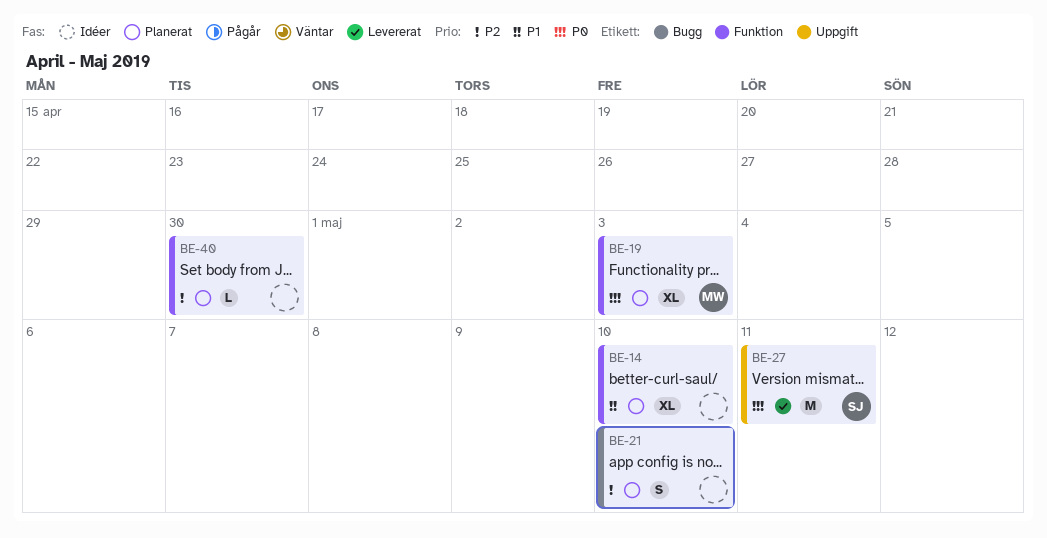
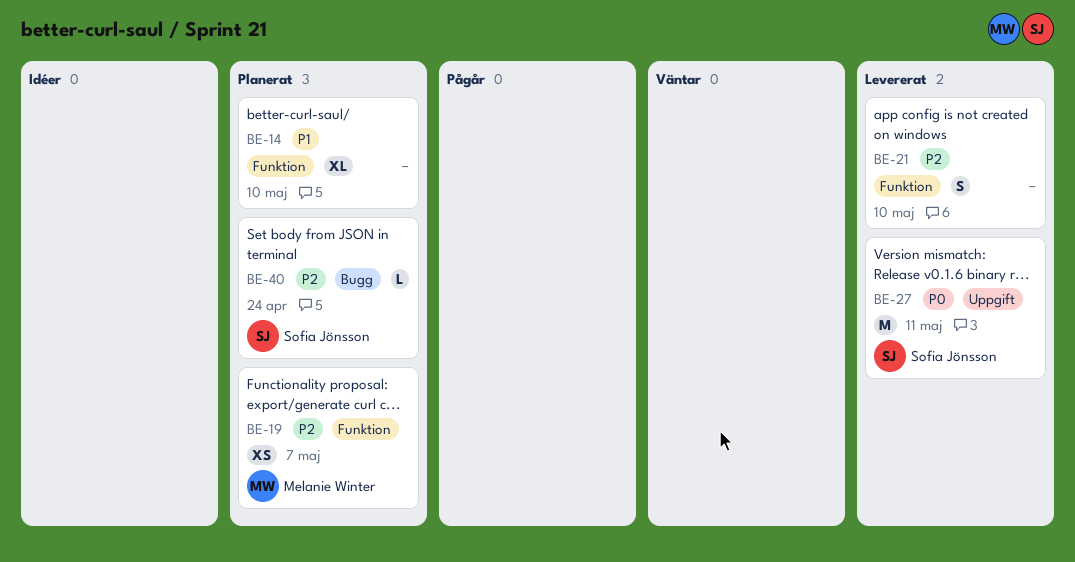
BE-19, priority: P0 -> P2
BE-19, estimate: XL -> XS
BE-19, due: May 3 -> May 7
BE-21, status: Planerat -> Levererat
BE-21, label: Bugg -> Funktion
BE-40, owner: none -> Sofia Jönsson
BE-40, label: Funktion -> Bugg
BE-40, due: Apr 30 -> Apr 24

